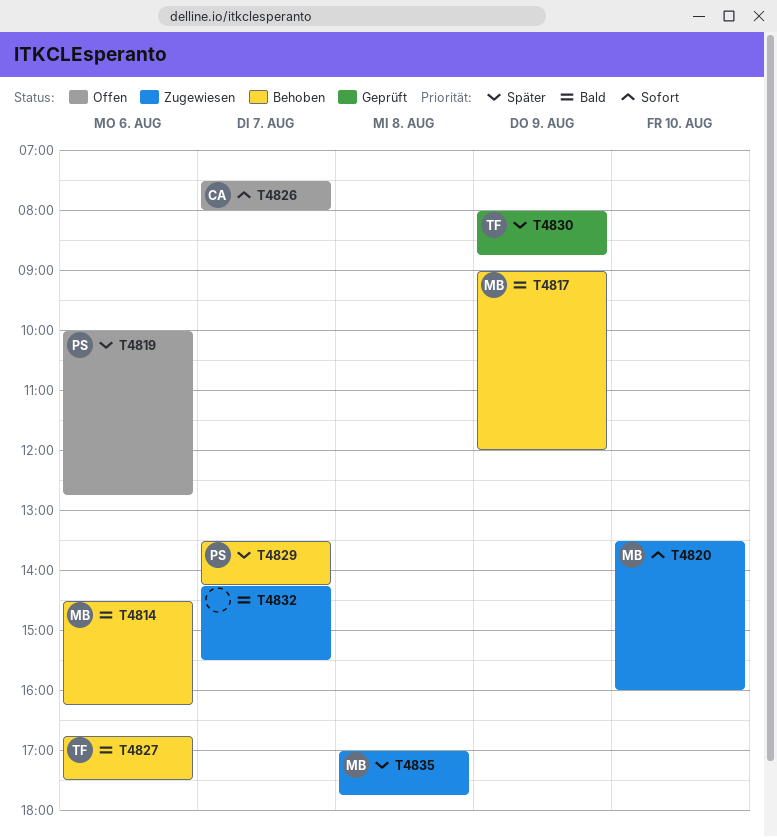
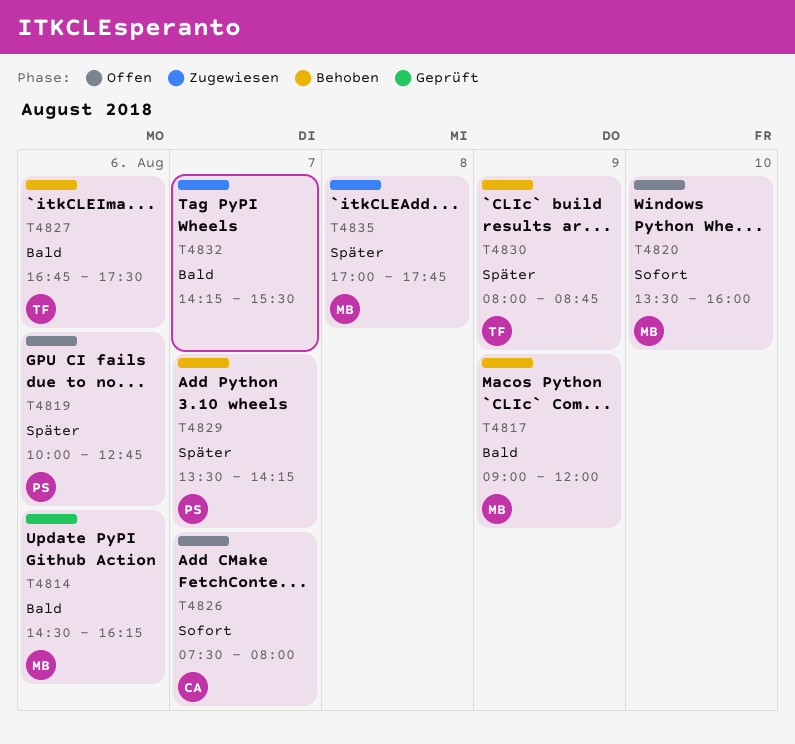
T4814, status: Behoben -> Geprüft
T4820, status: Zugewiesen -> Offen
T4830, status: Geprüft -> Behoben

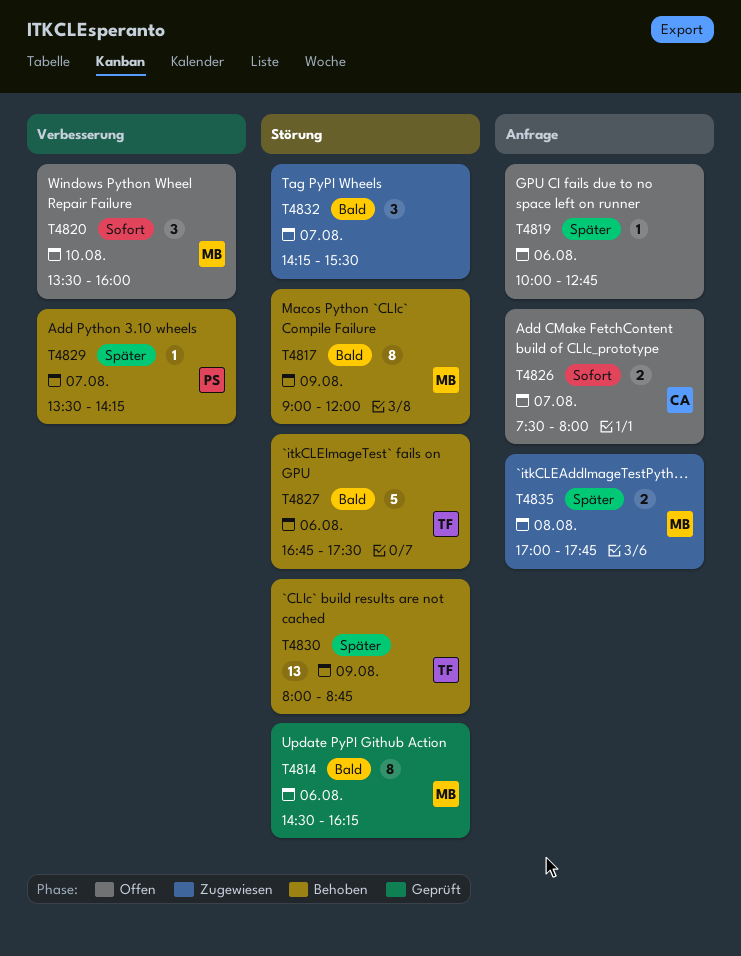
T4819, owner: PS -> none

